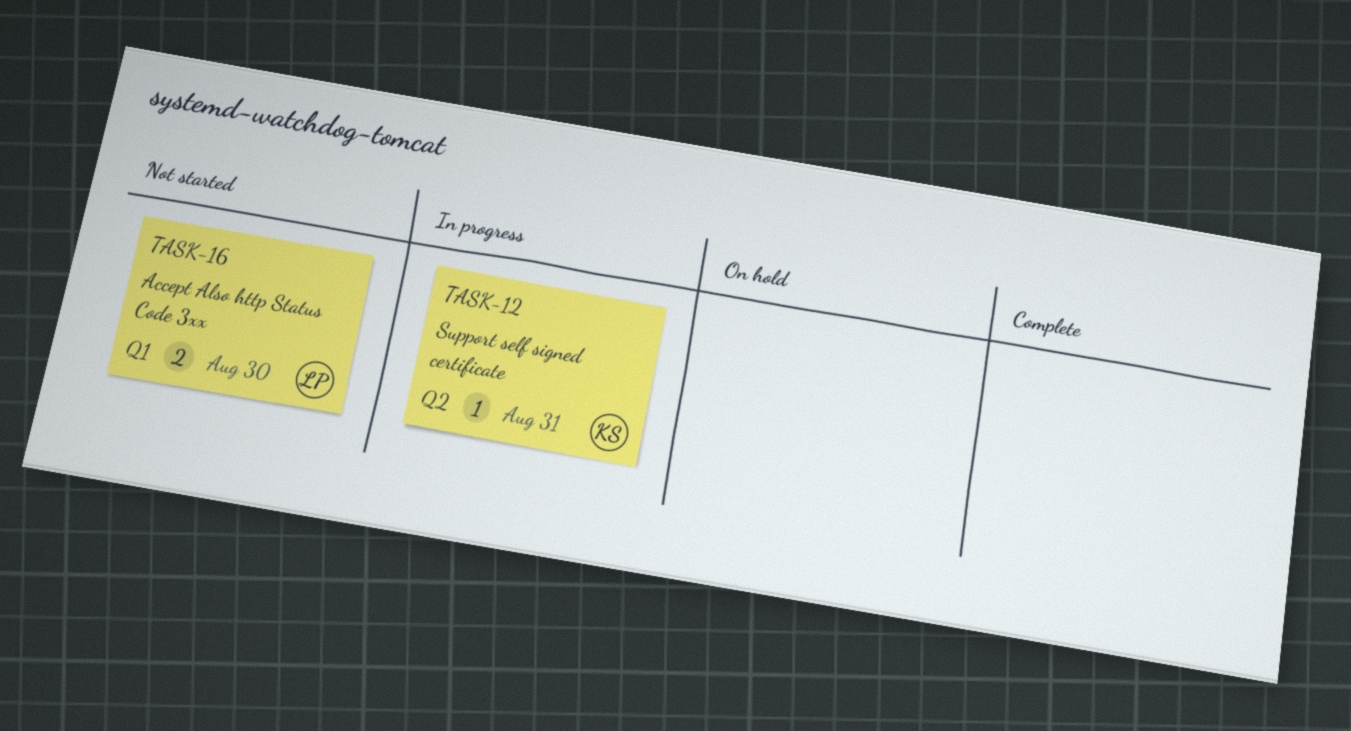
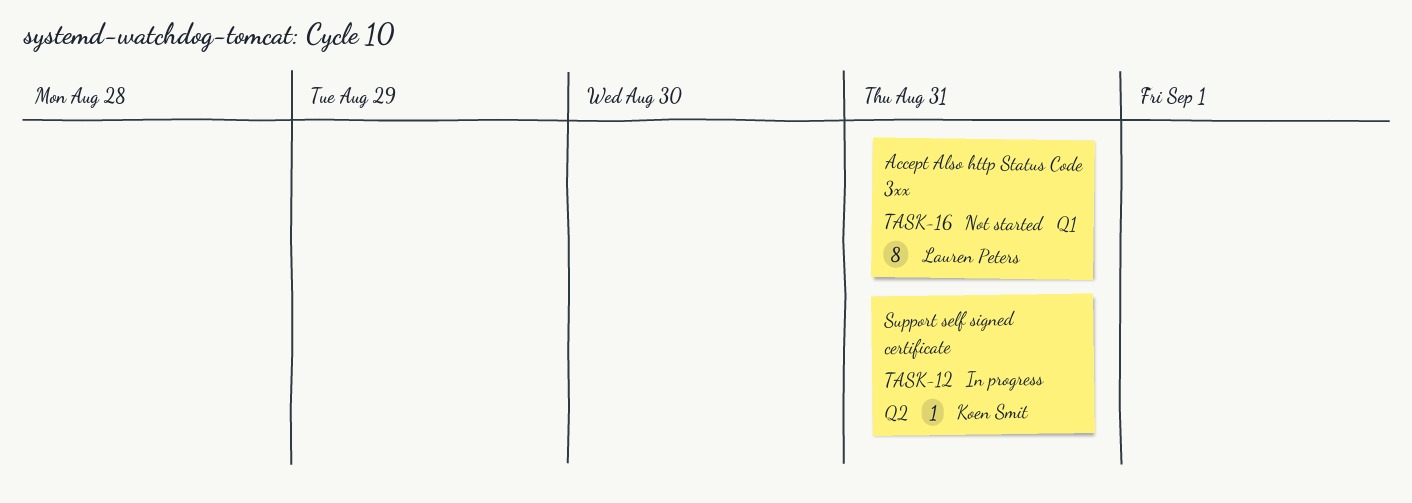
TASK-16, estimate: 2 -> 8
TASK-16, due: Aug 30 -> Aug 31

